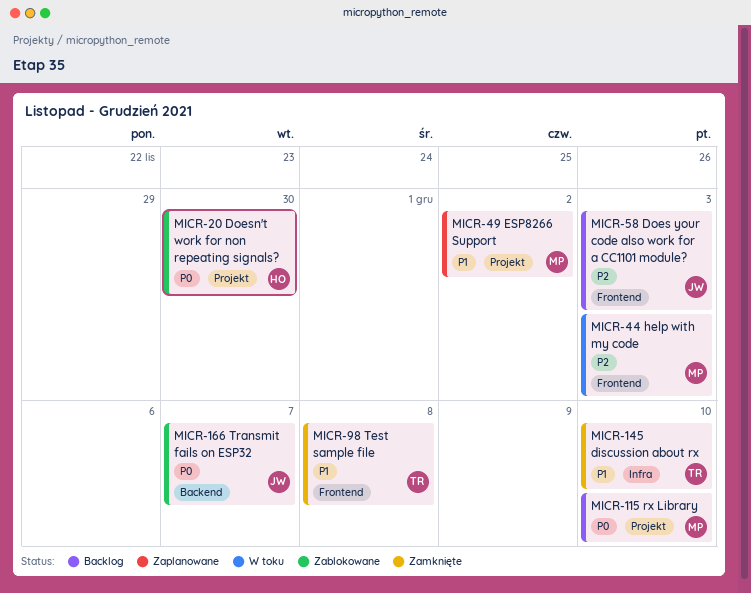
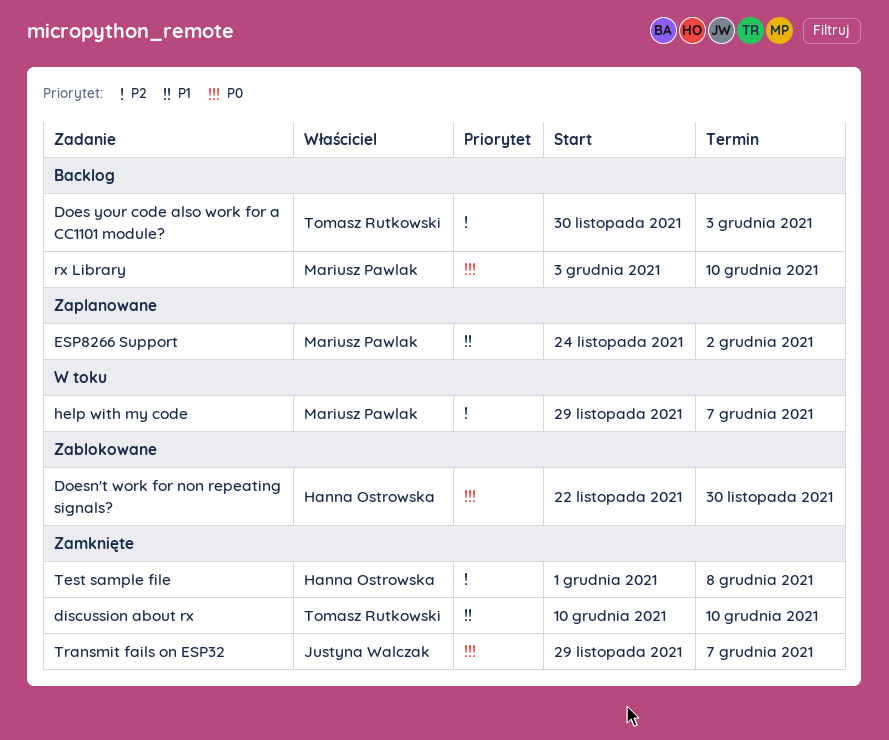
Does your code also work for a CC1101 module?, owner: Justyna Walczak -> Tomasz Rutkowski
help with my code, due: Dec 3 -> Dec 7
Test sample file, owner: Tomasz Rutkowski -> Hanna Ostrowska
Test sample file, priority: P1 -> P2
Transmit fails on ESP32, status: Zablokowane -> Zamknięte

